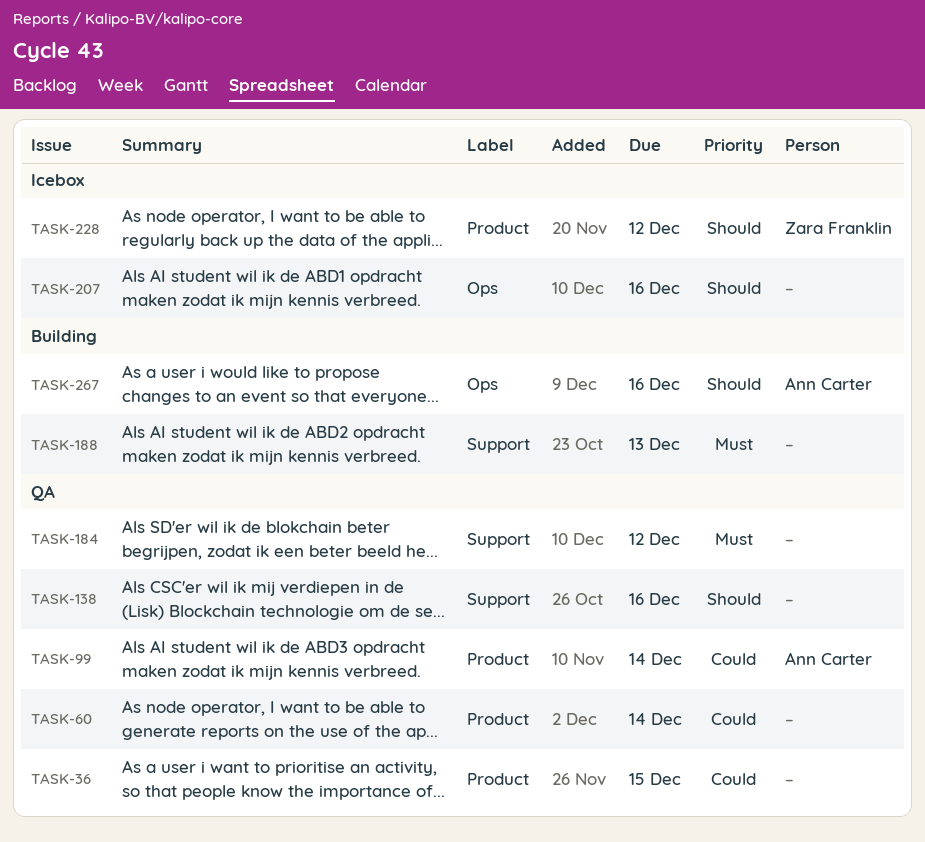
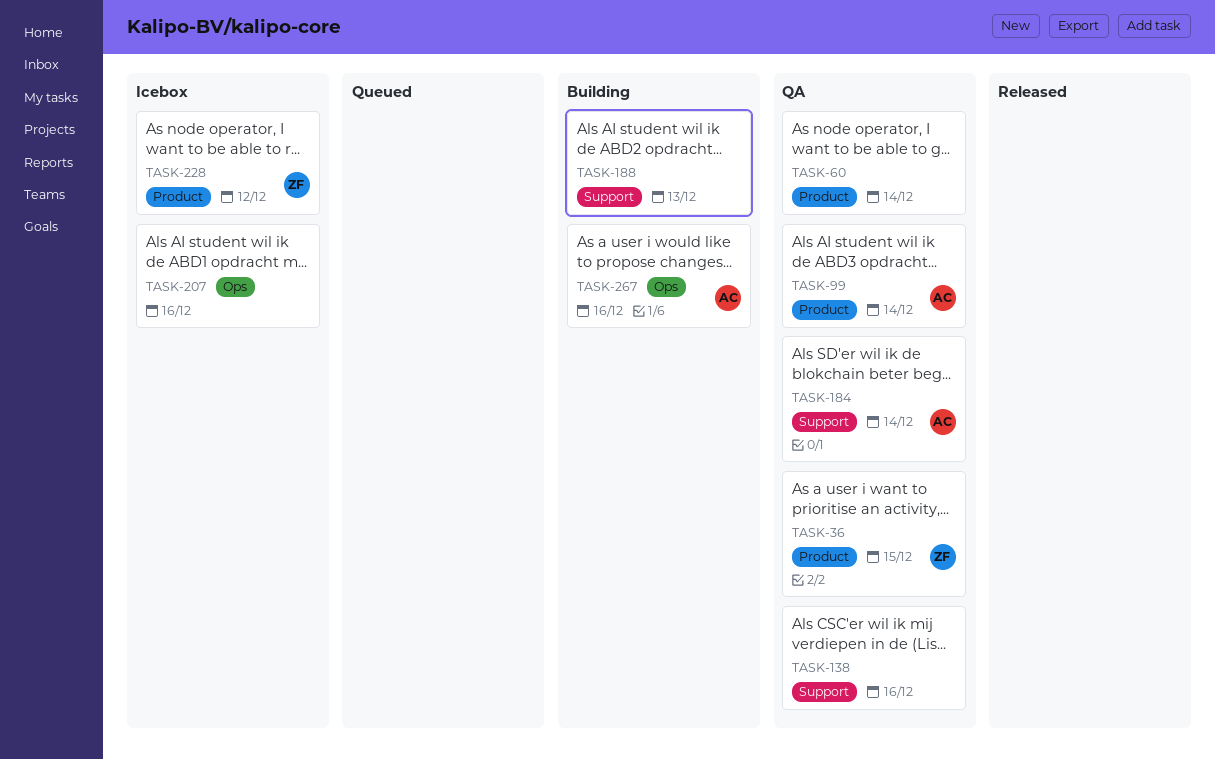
TASK-36, owner: none -> Zara Franklin
TASK-184, owner: none -> Ann Carter
TASK-184, due: Dec 12 -> Dec 14

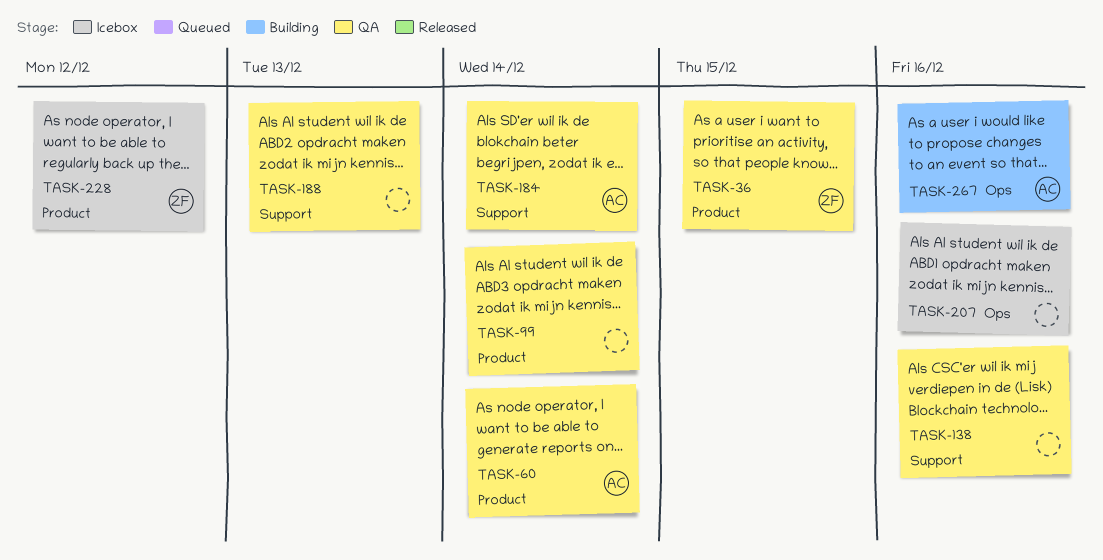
TASK-60, owner: none -> AC
TASK-99, owner: AC -> none
TASK-188, status: Building -> QA

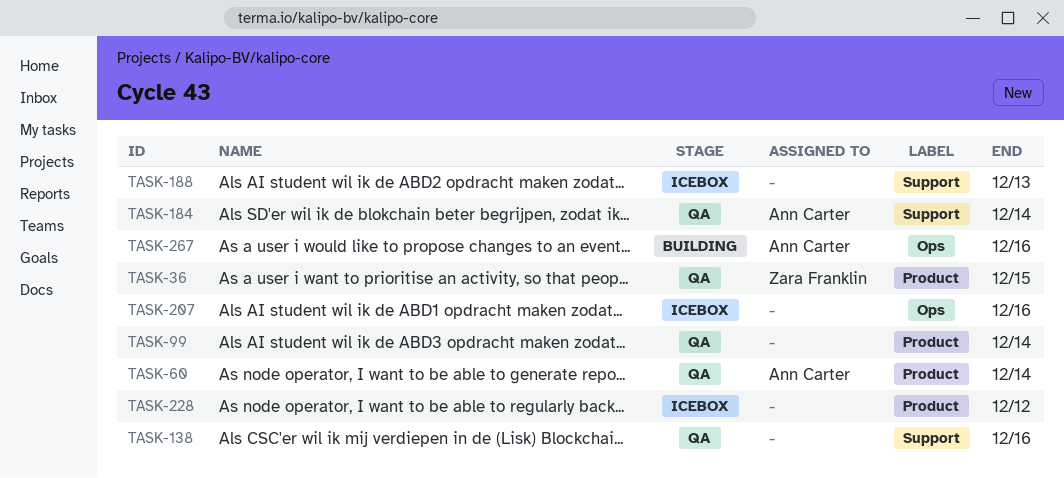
TASK-188, status: QA -> Icebox
TASK-228, owner: Zara Franklin -> none

